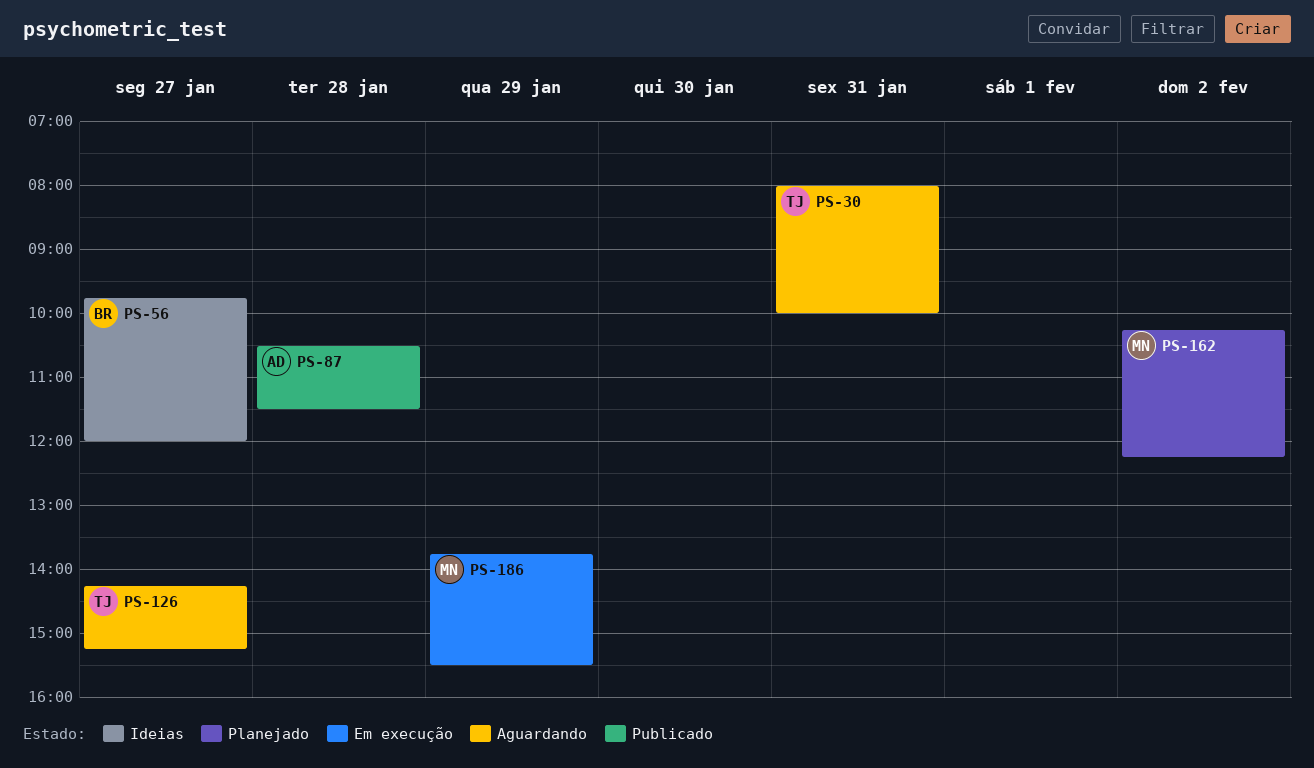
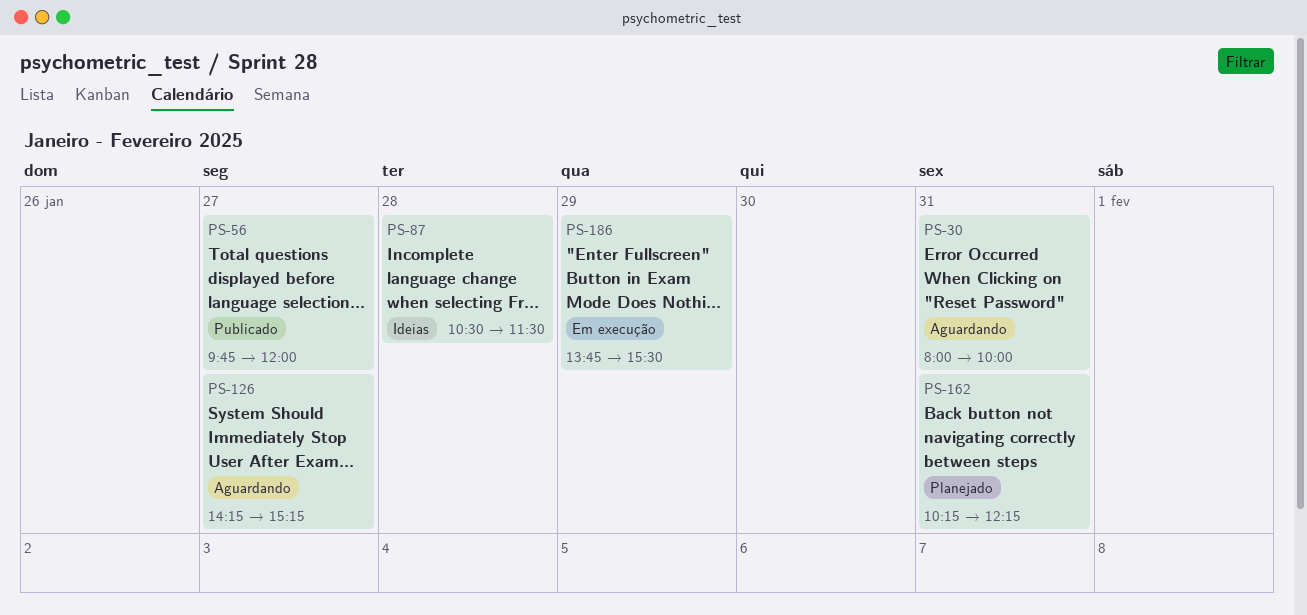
PS-56, status: Ideias -> Publicado
PS-87, status: Publicado -> Ideias
PS-162, day: Feb 2 -> Jan 31

